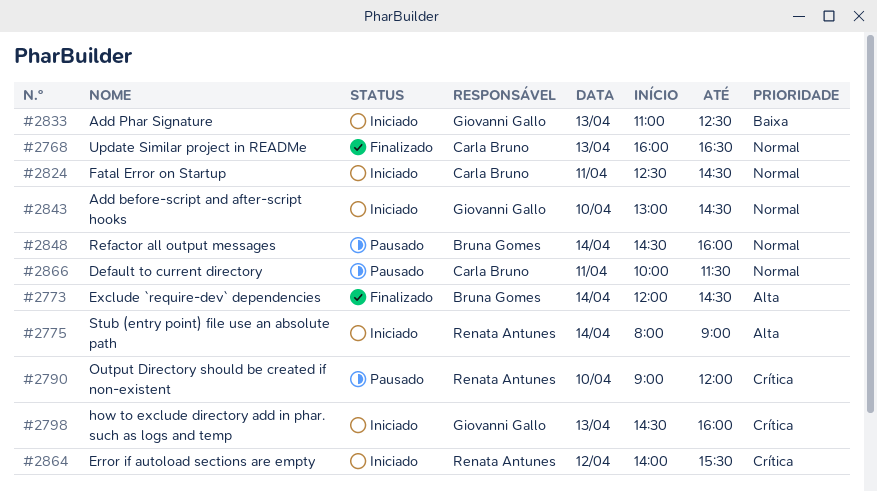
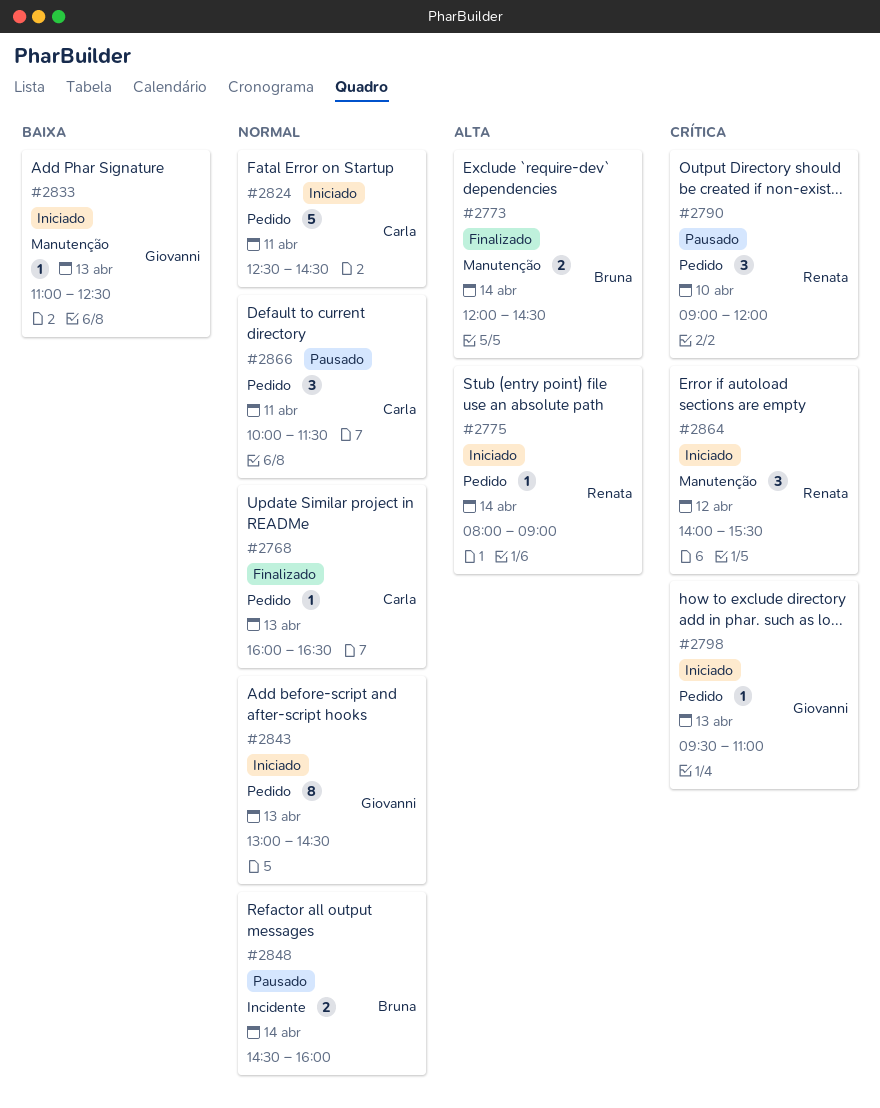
#2798, begins: 14:30 -> 09:30
#2798, ends: 16:00 -> 11:00
#2843, day: Apr 10 -> Apr 13

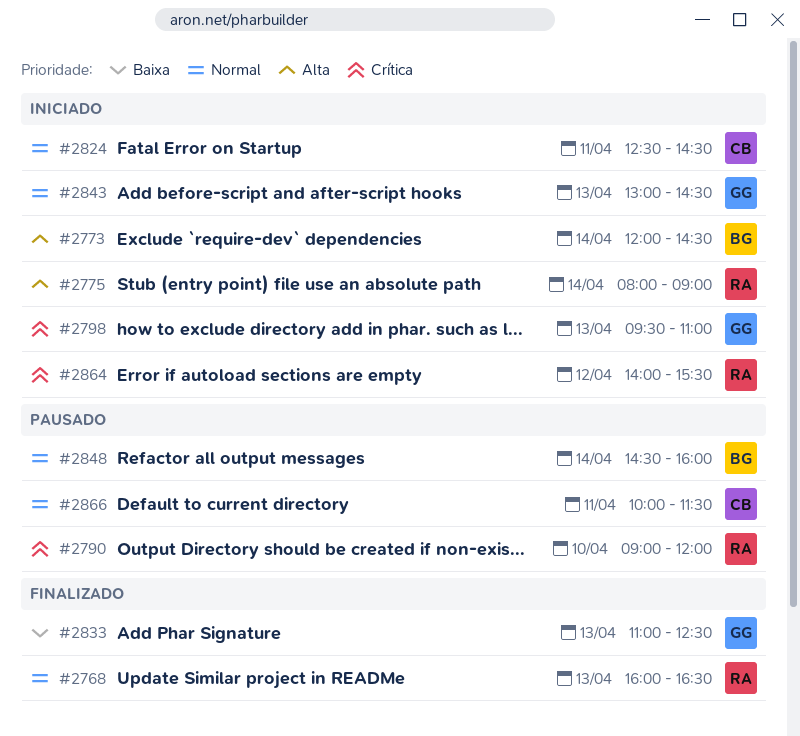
#2768, owner: Carla -> Renata
#2773, status: Finalizado -> Iniciado
#2833, status: Iniciado -> Finalizado

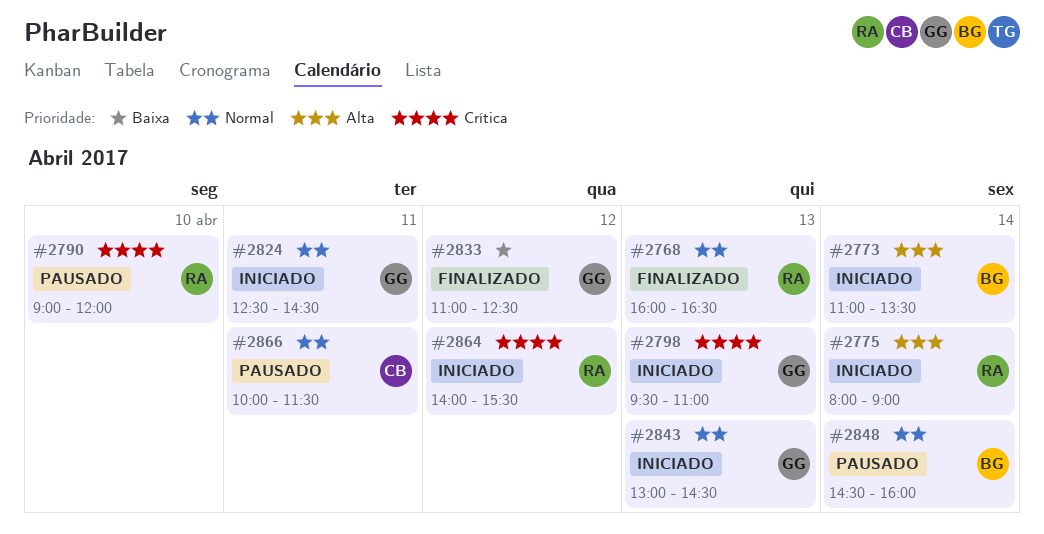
#2773, begins: 12:00 -> 11:00
#2773, ends: 14:30 -> 13:30
#2824, owner: CB -> GG
#2833, day: Apr 13 -> Apr 12

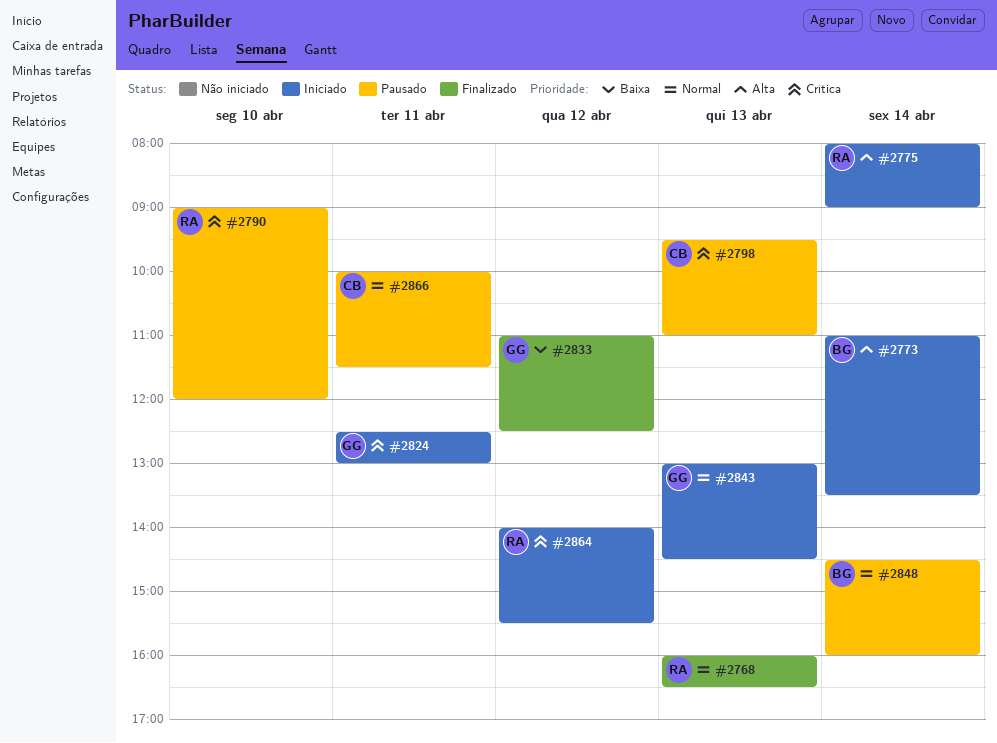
#2798, status: Iniciado -> Pausado
#2798, owner: GG -> CB
#2824, priority: Normal -> Crítica
#2824, ends: 14:30 -> 13:00

